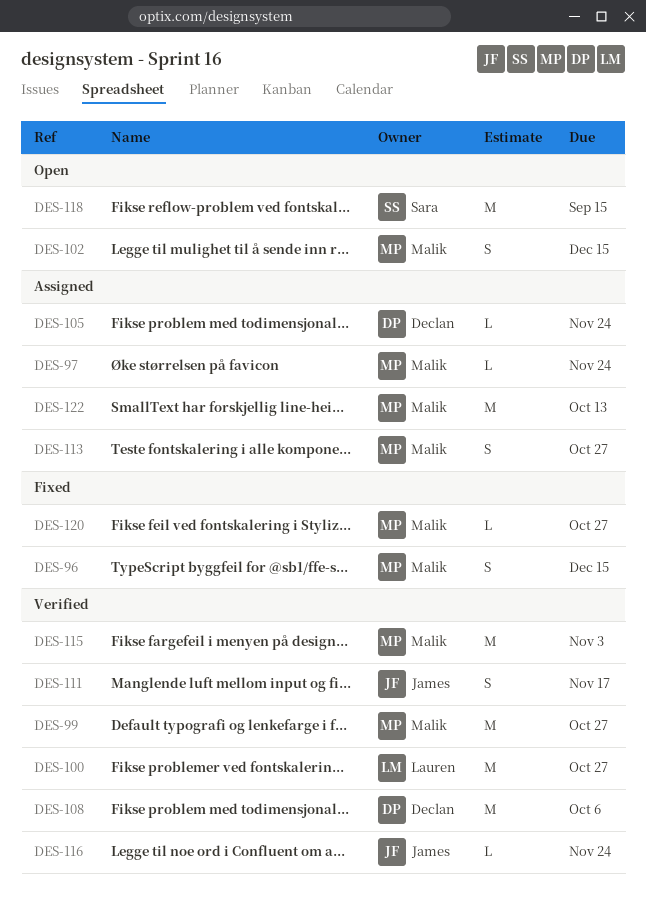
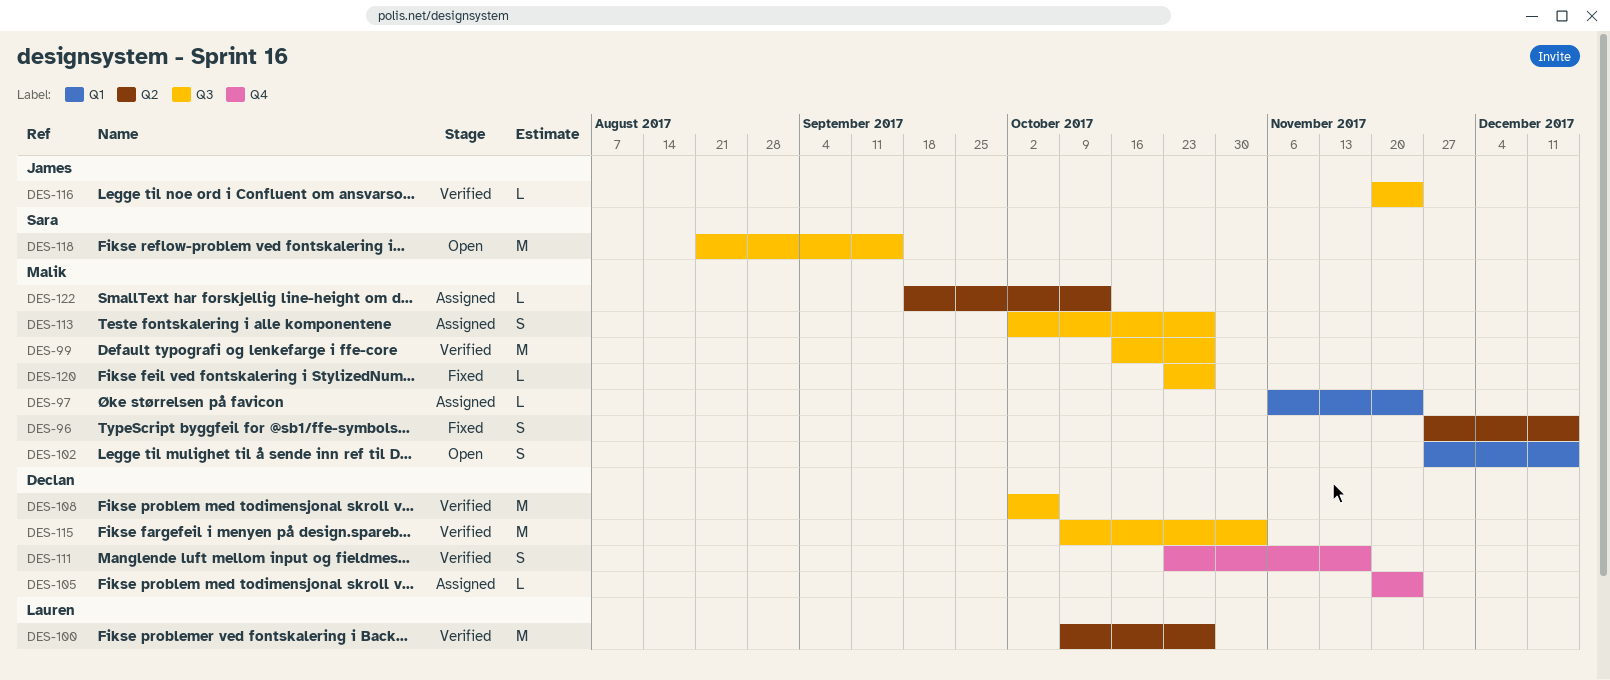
DES-111, owner: James -> Declan
DES-115, owner: Malik -> Declan
DES-122, estimate: M -> L

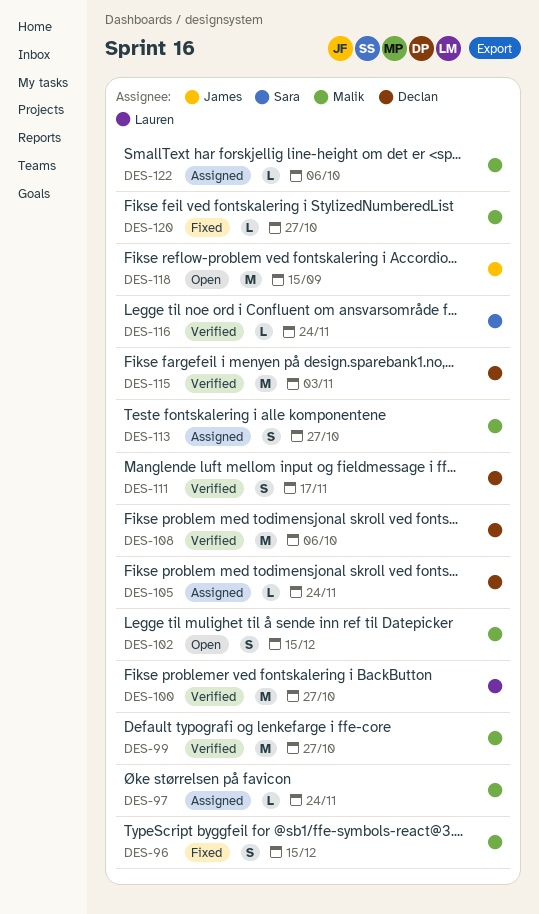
DES-116, owner: James -> Sara
DES-118, owner: Sara -> James
DES-122, due: Oct 13 -> Oct 6

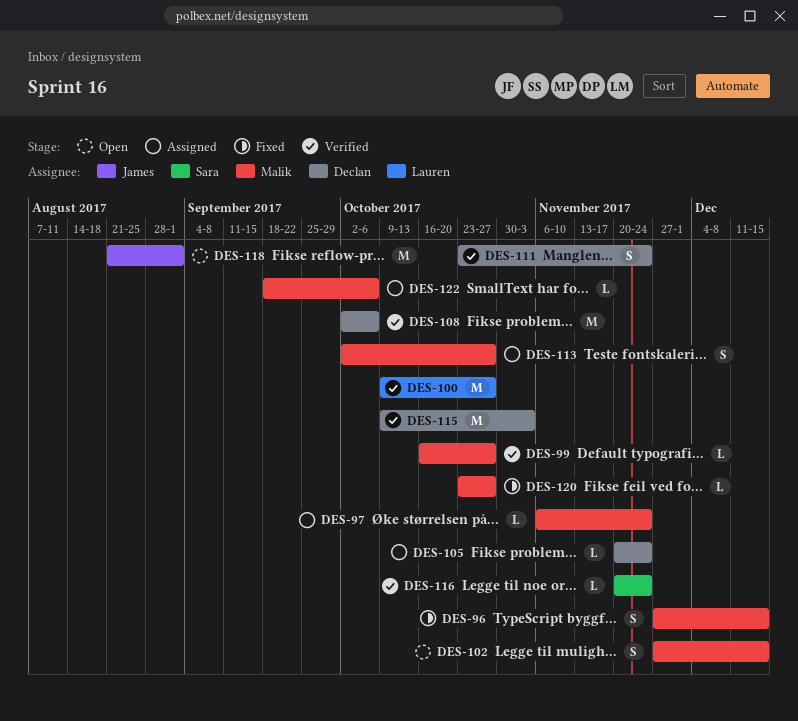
DES-99, estimate: M -> L
DES-111, due: Nov 17 -> Nov 24
DES-118, due: Sep 15 -> Sep 1

